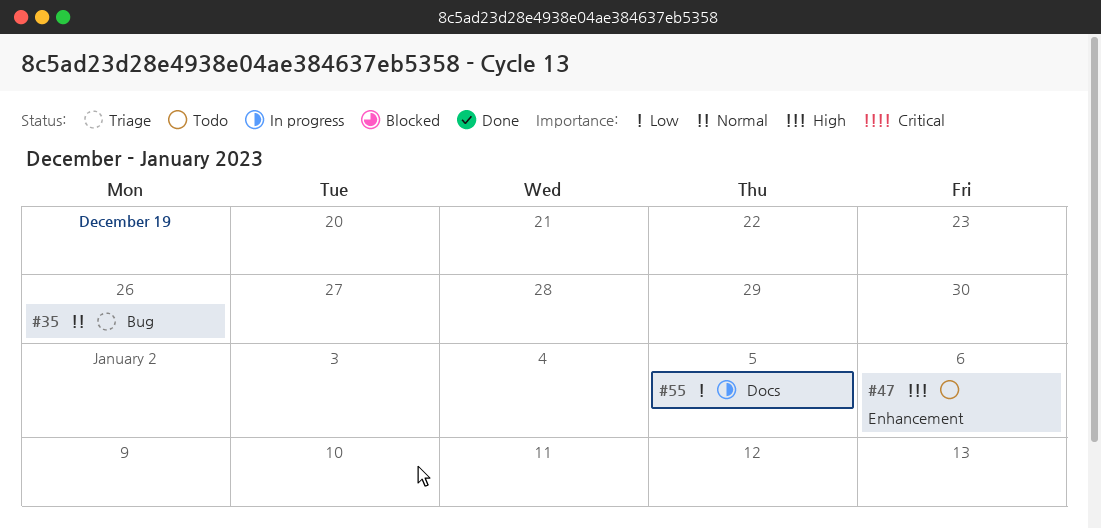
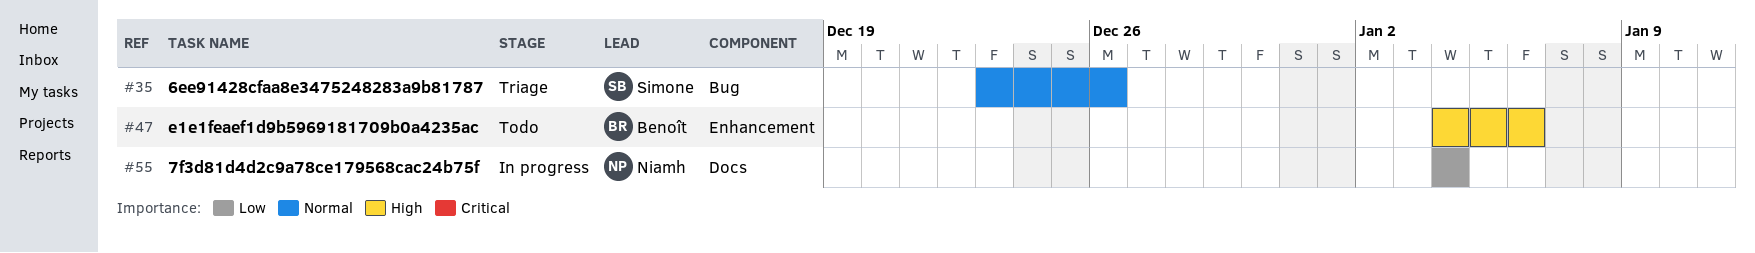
#55, due: Jan 5 -> Jan 4

